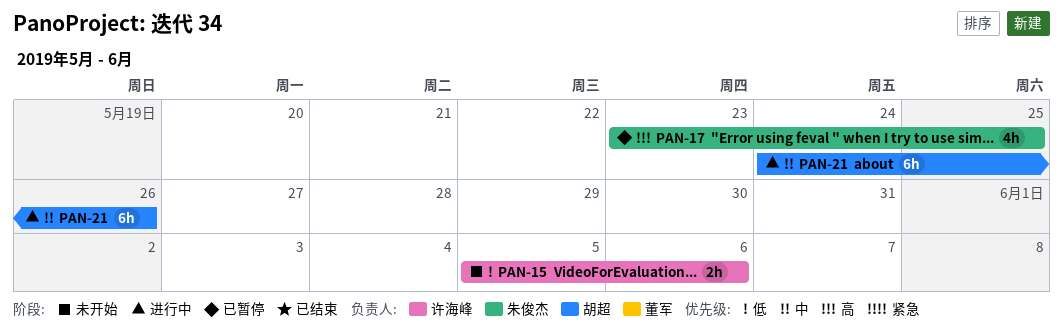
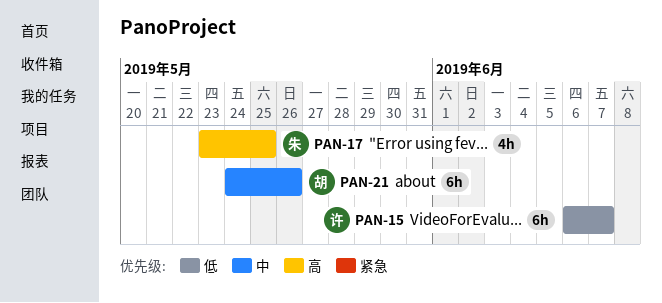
PAN-15, estimate: 2h -> 6h
PAN-15, start: Jun 5 -> Jun 6
PAN-15, due: Jun 6 -> Jun 7

